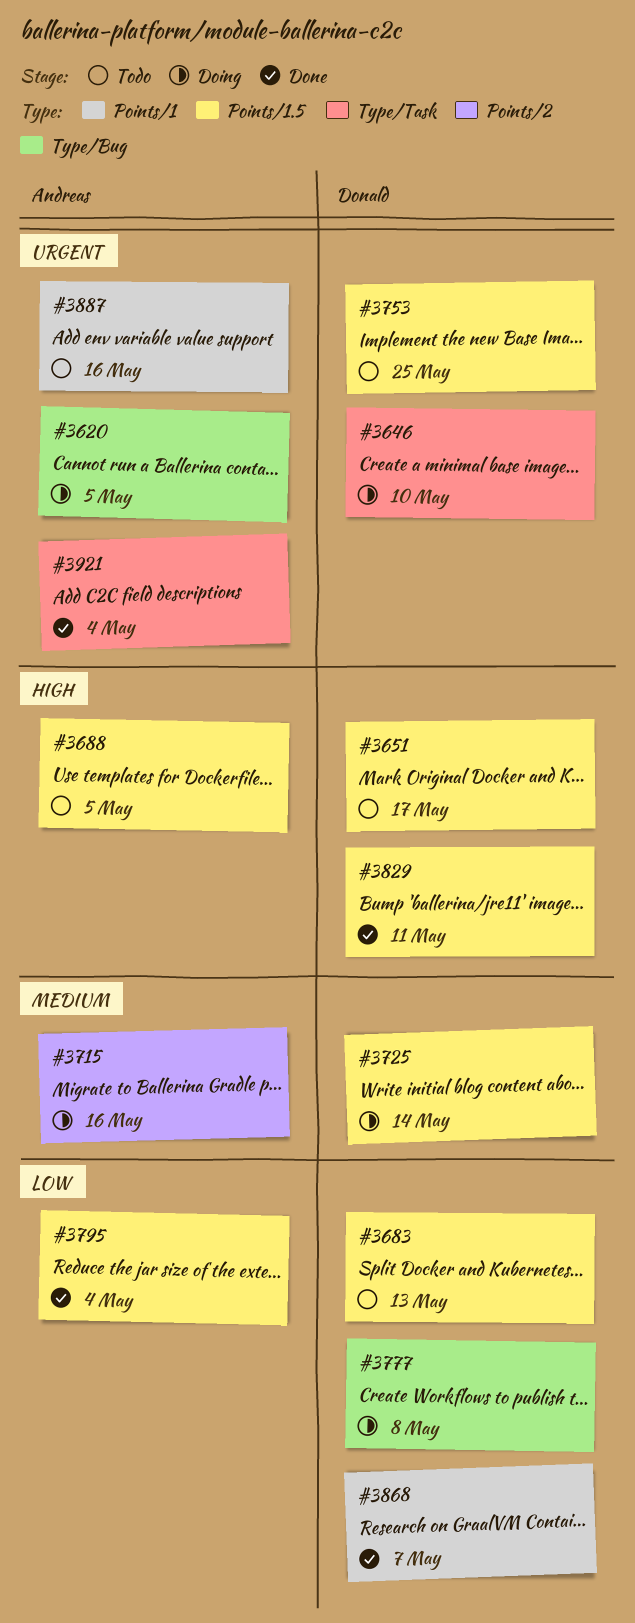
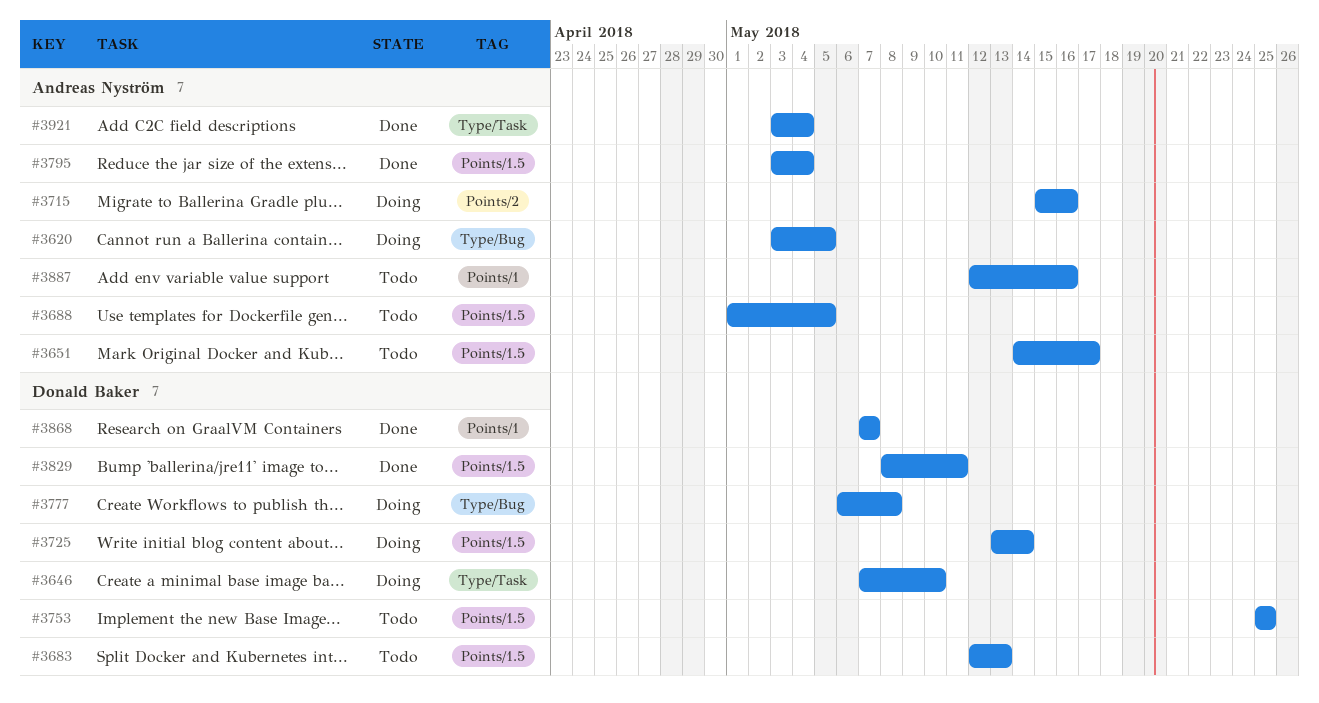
#3651, owner: Donald Baker -> Andreas Nyström

